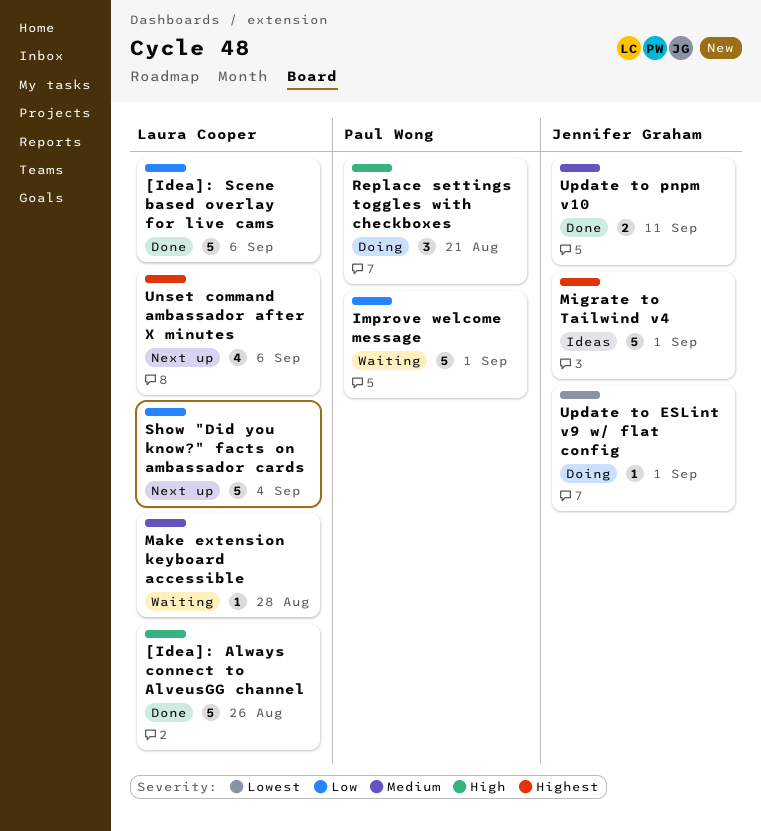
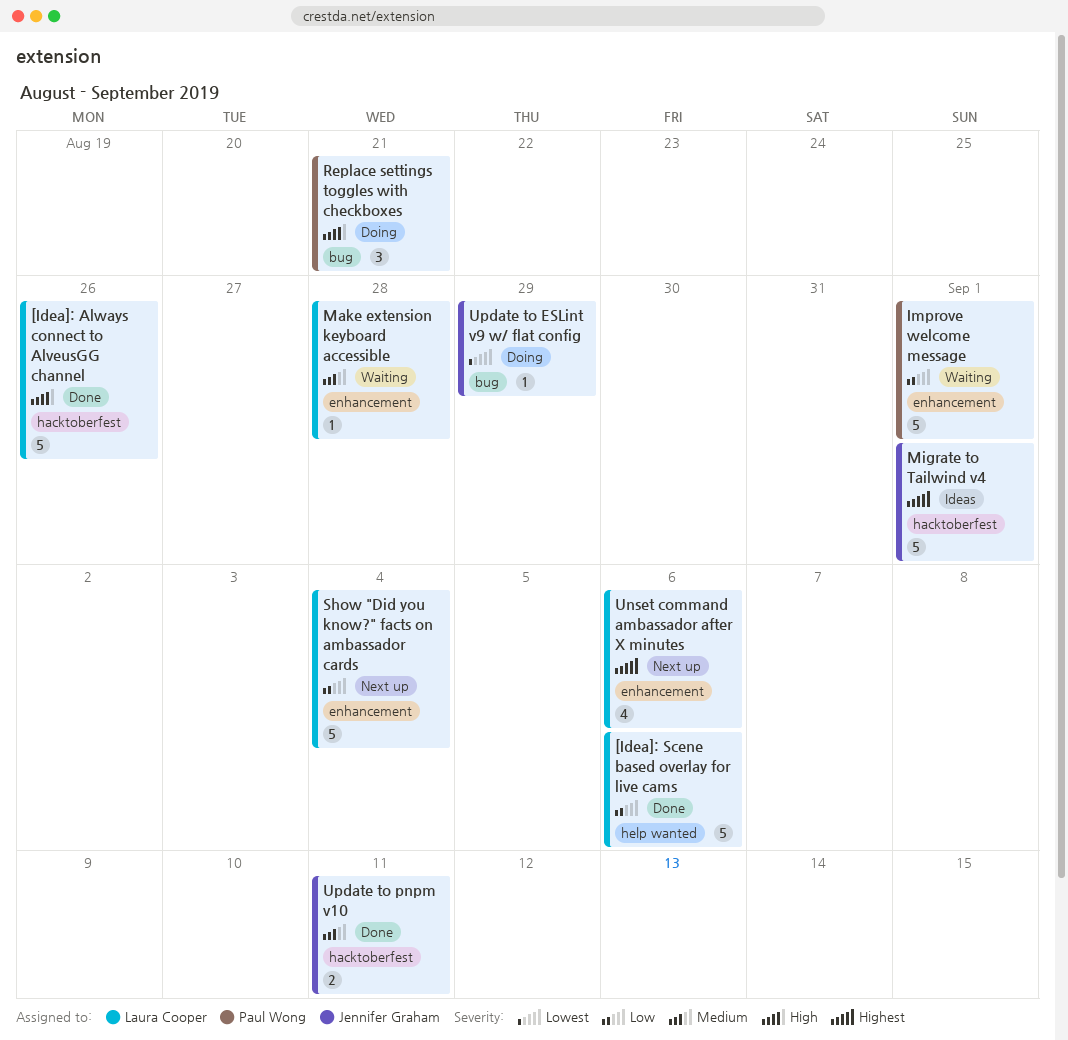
Update to ESLint v9 w/ flat config, due: Sep 1 -> Aug 29

